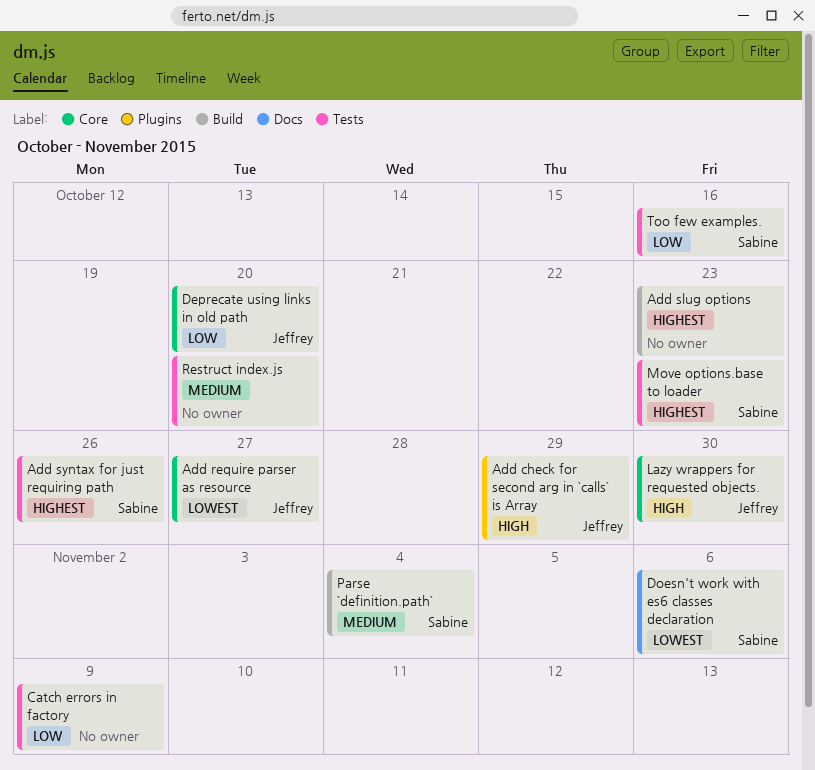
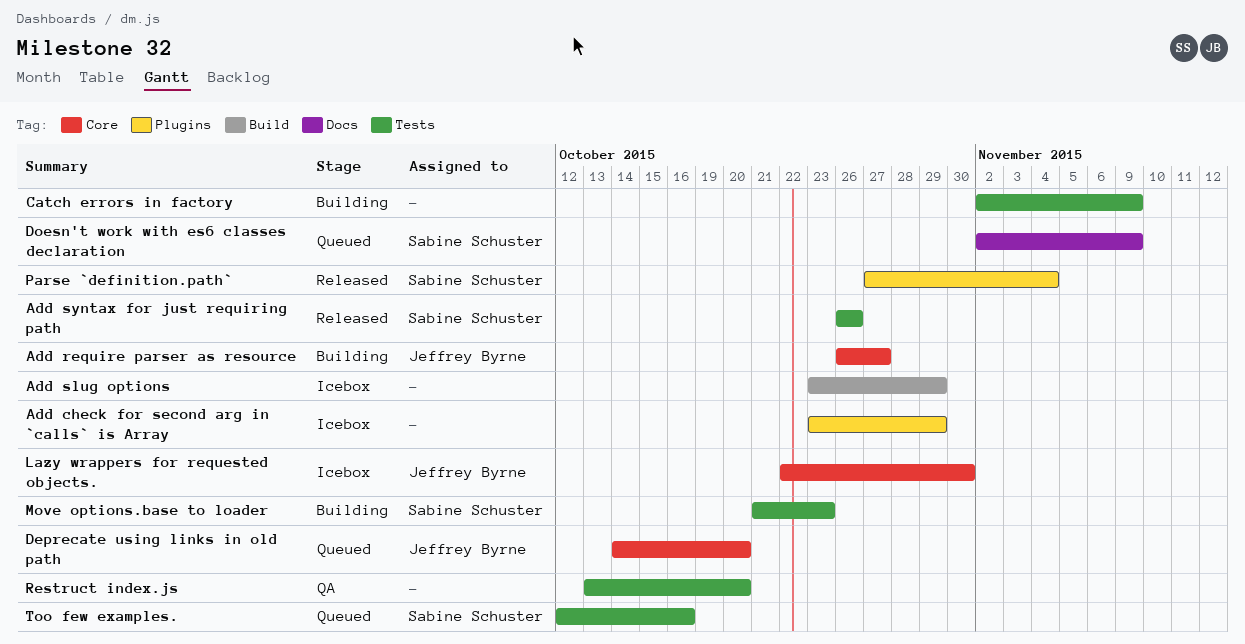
Add check for second arg in `calls` is Array, owner: Jeffrey Byrne -> none
Add slug options, due: Oct 23 -> Oct 29
Doesn't work with es6 classes declaration, due: Nov 6 -> Nov 9
Parse `definition.path`, label: Build -> Plugins

